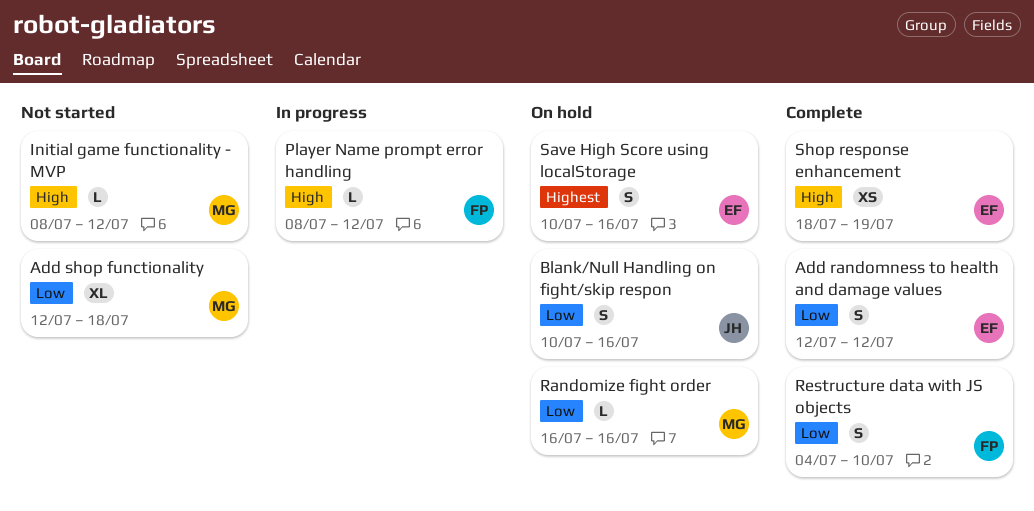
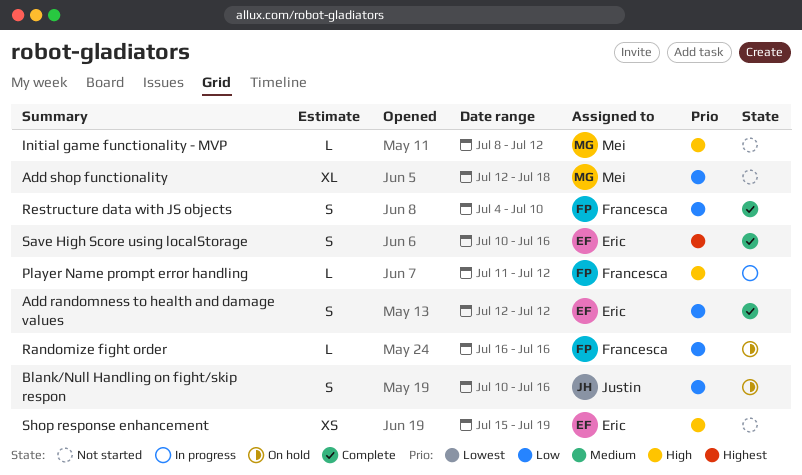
Player Name prompt error handling, start: Jul 8 -> Jul 11
Randomize fight order, owner: Mei -> Francesca
Save High Score using localStorage, status: On hold -> Complete
Shop response enhancement, status: Complete -> Not started
Shop response enhancement, start: Jul 18 -> Jul 15

